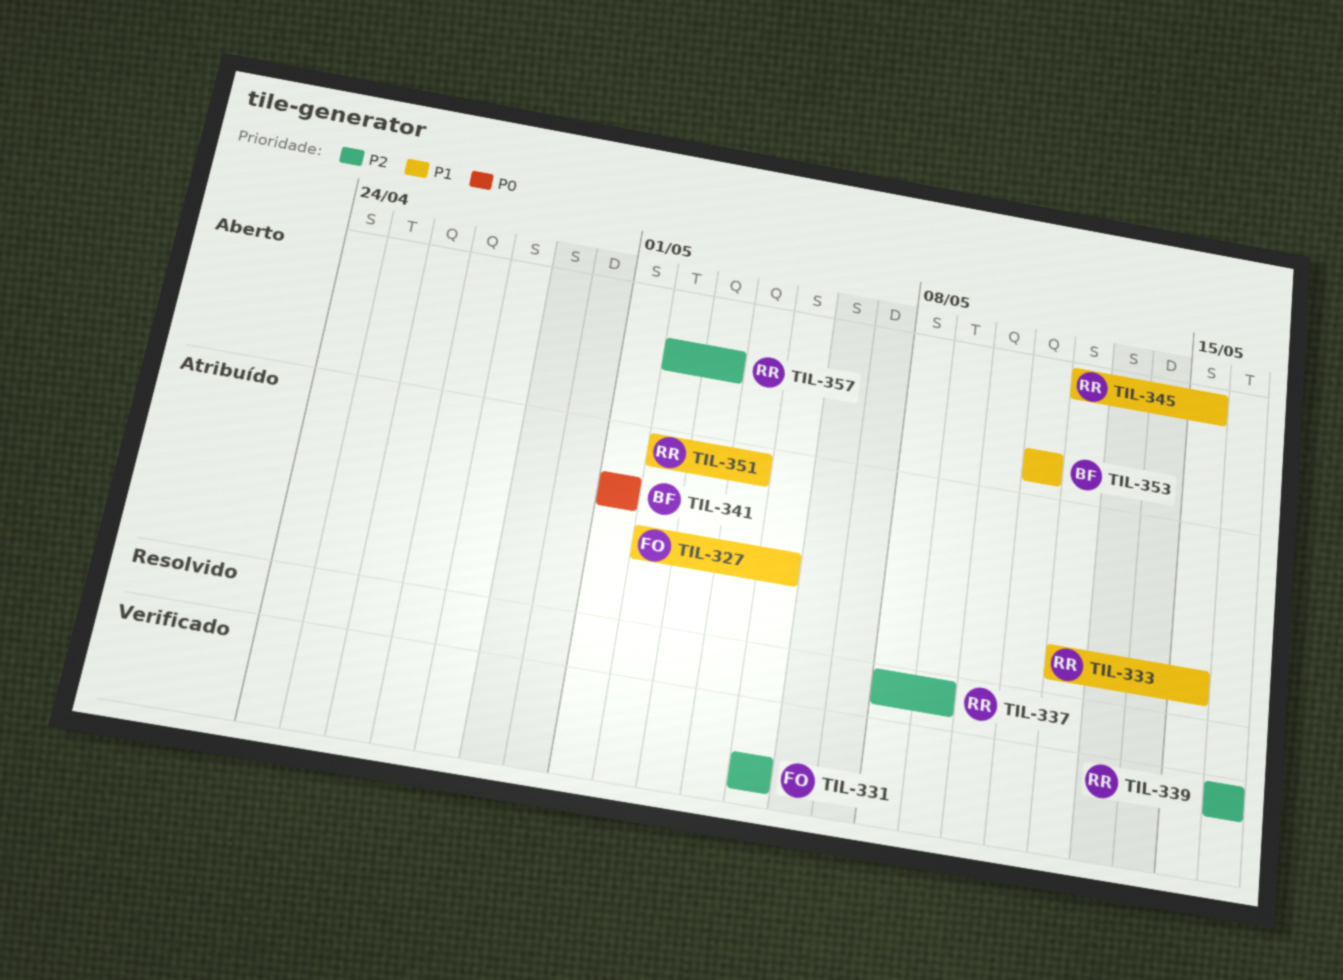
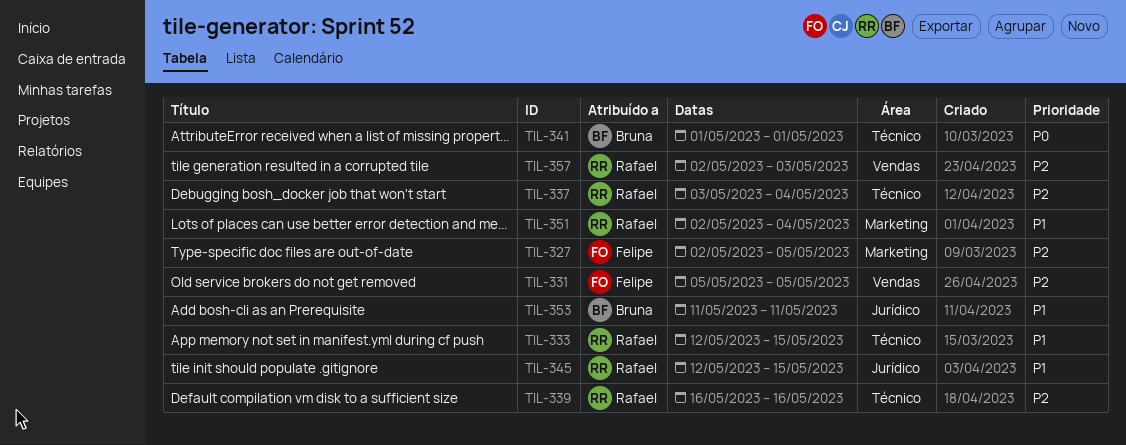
TIL-327, priority: P1 -> P2
TIL-337, start: May 8 -> May 3
TIL-337, due: May 9 -> May 4

